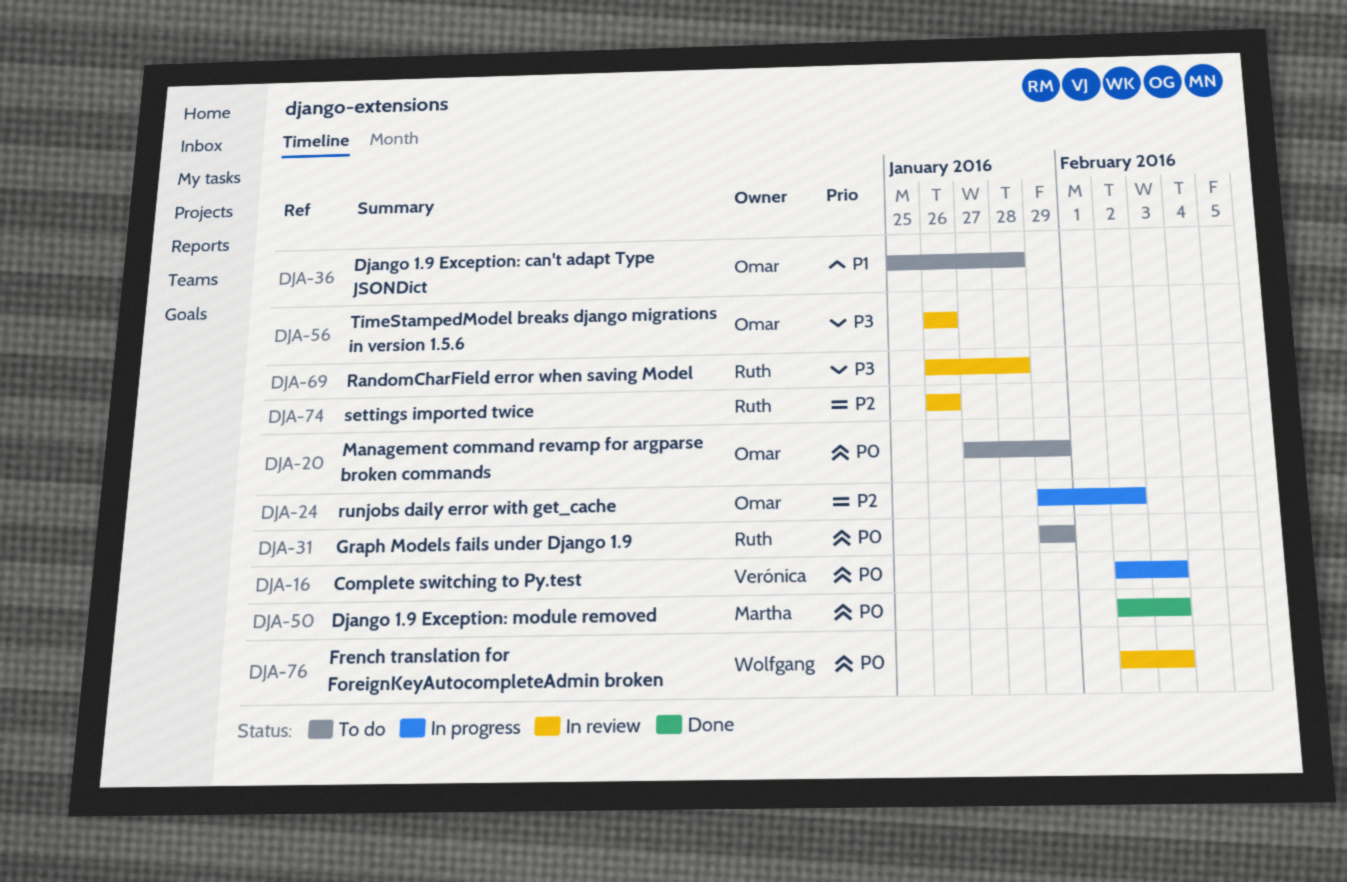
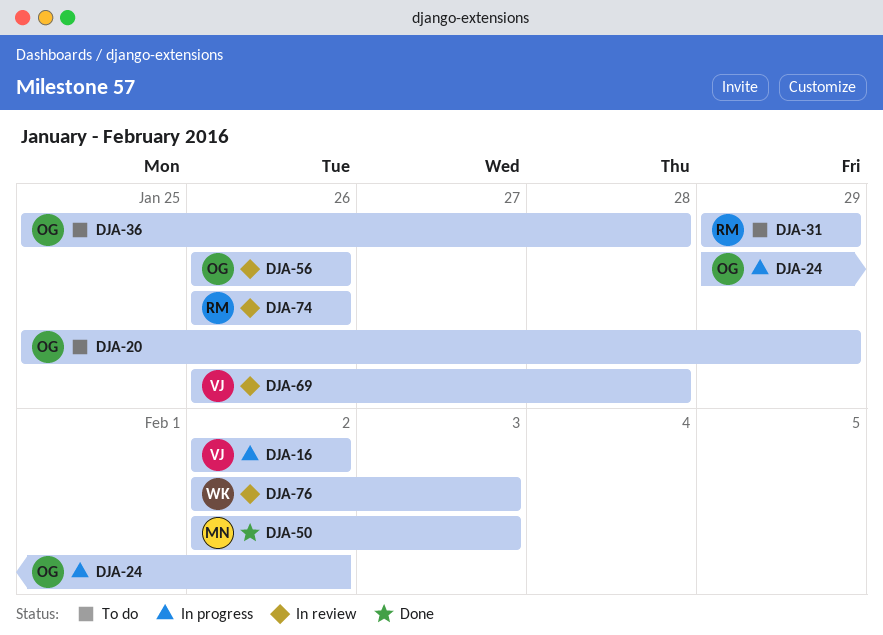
DJA-16, due: Feb 3 -> Feb 2
DJA-20, start: Jan 27 -> Jan 25
DJA-69, owner: Ruth -> Verónica

